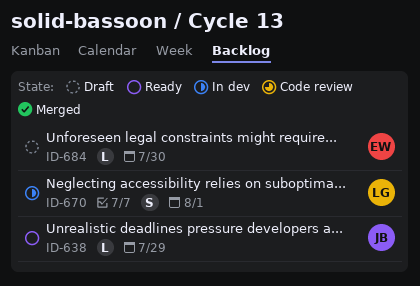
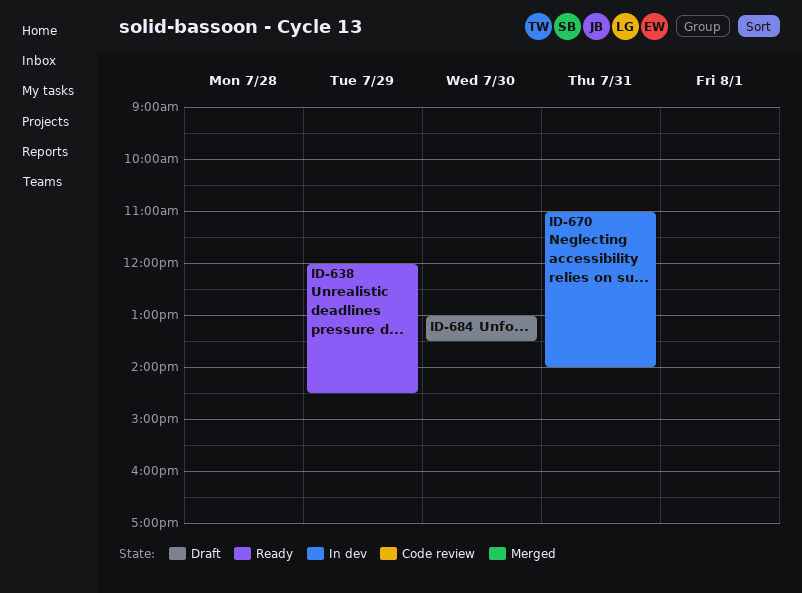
ID-670, day: Aug 1 -> Jul 31

